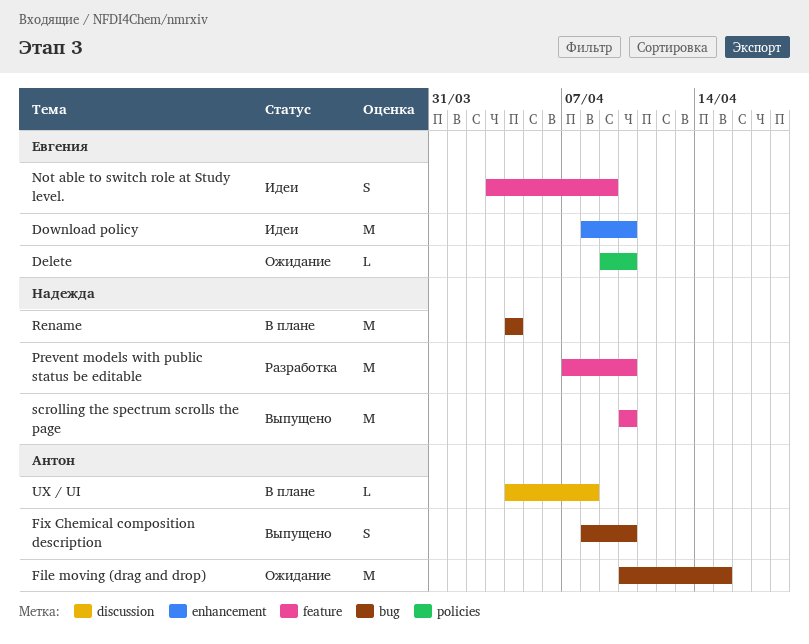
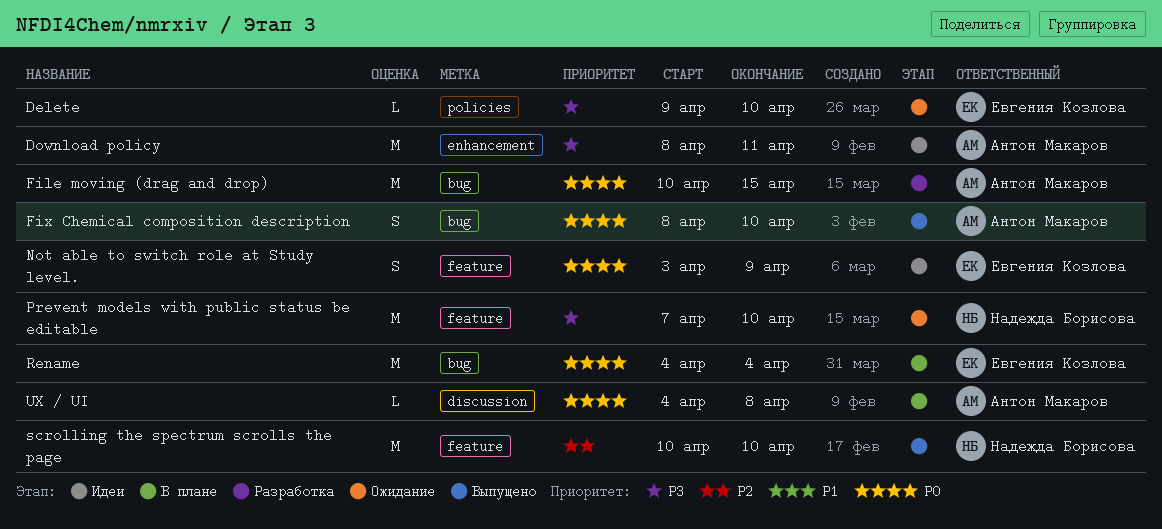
Download policy, owner: Евгения Козлова -> Антон Макаров
Download policy, due: Apr 10 -> Apr 11
File moving (drag and drop), status: Ожидание -> Разработка
Prevent models with public status be editable, status: Разработка -> Ожидание
Rename, owner: Надежда Борисова -> Евгения Козлова

